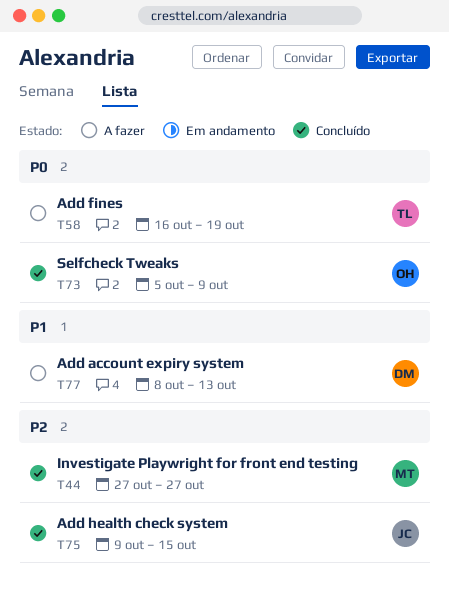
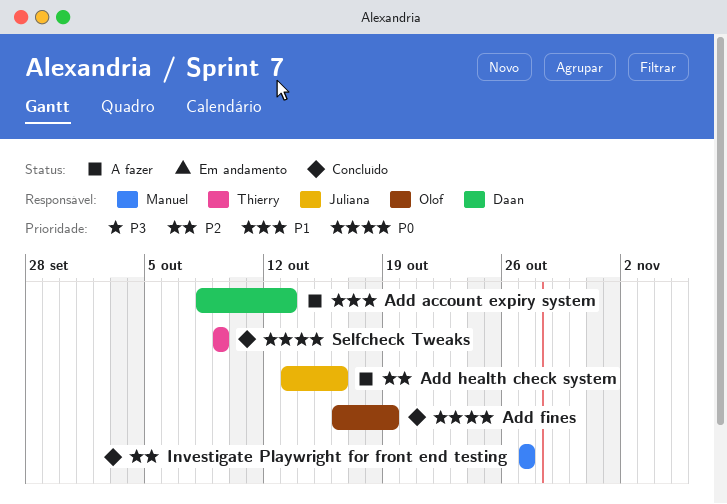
Add fines, status: A fazer -> Concluído
Add fines, owner: Thierry -> Olof
Add health check system, status: Concluído -> A fazer
Add health check system, start: Oct 9 -> Oct 13
Add health check system, due: Oct 15 -> Oct 16
Selfcheck Tweaks, owner: Olof -> Thierry
Selfcheck Tweaks, start: Oct 5 -> Oct 9

